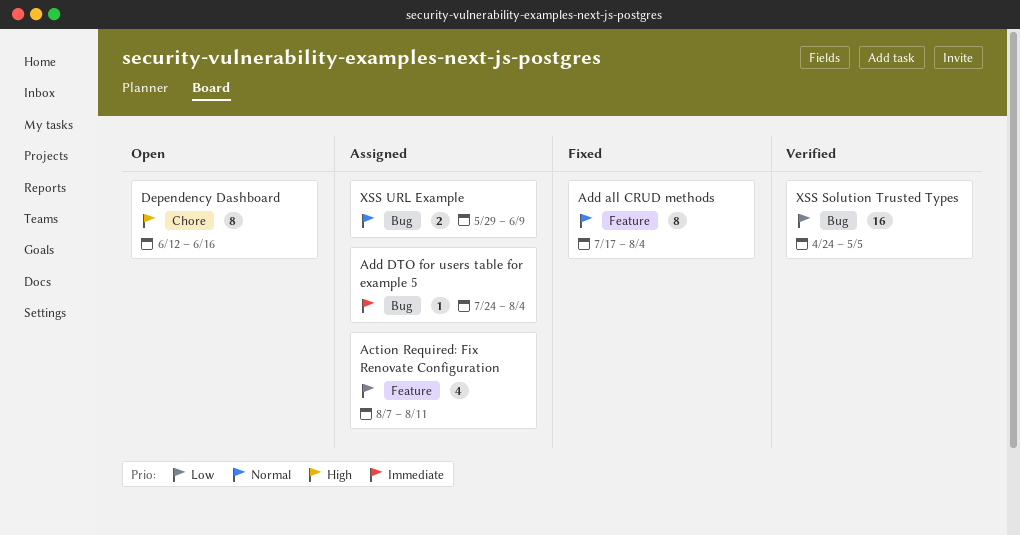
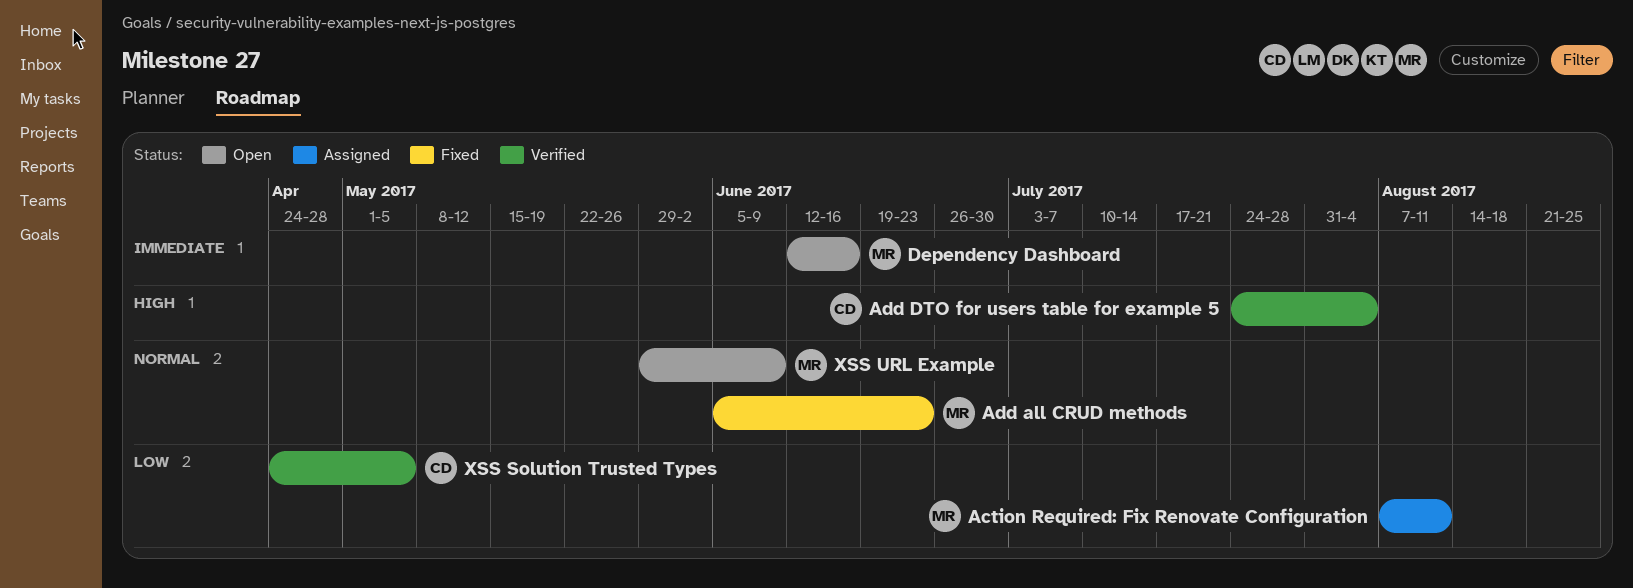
Add all CRUD methods, start: Jul 17 -> Jun 5
Add all CRUD methods, due: Aug 4 -> Jun 23
Add DTO for users table for example 5, status: Assigned -> Verified
Add DTO for users table for example 5, priority: Immediate -> High
Dependency Dashboard, priority: High -> Immediate
XSS URL Example, status: Assigned -> Open

